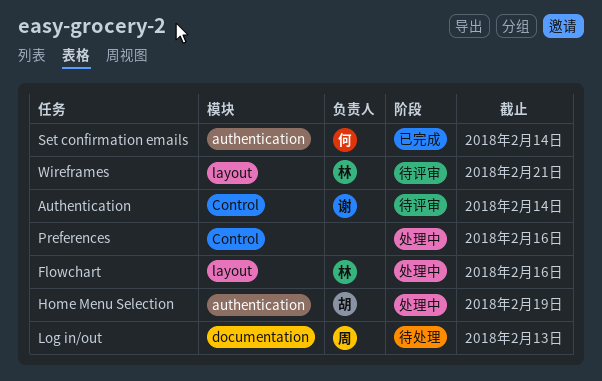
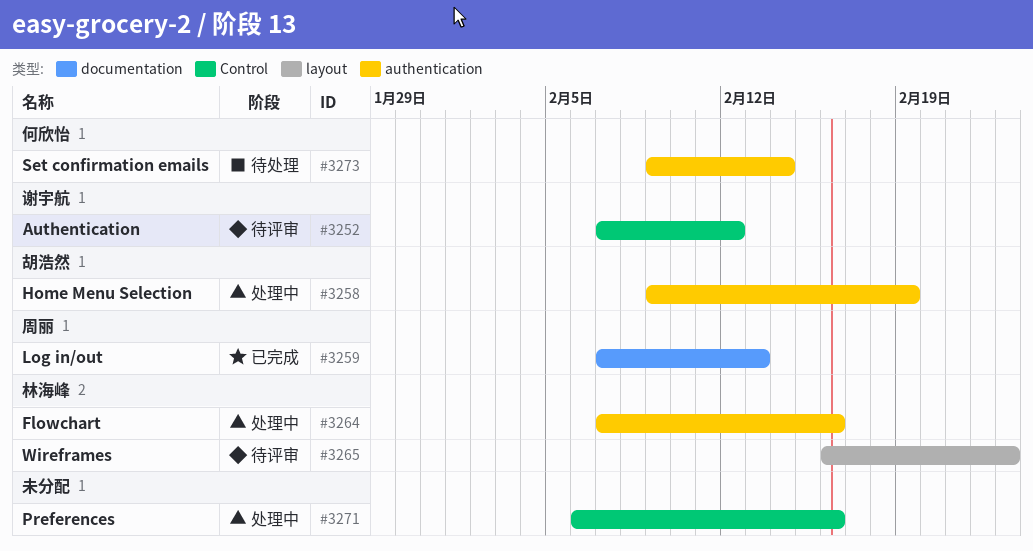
Authentication, due: Feb 14 -> Feb 12
Flowchart, label: layout -> authentication
Log in/out, status: 待处理 -> 已完成
Set confirmation emails, status: 已完成 -> 待处理
Wireframes, due: Feb 21 -> Feb 23

